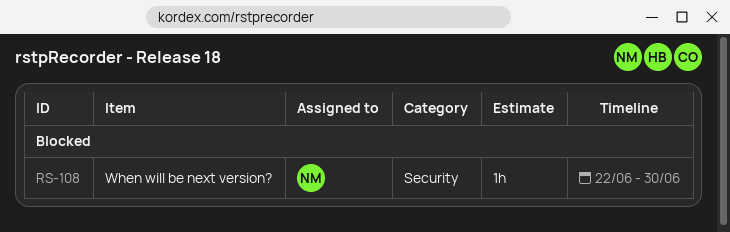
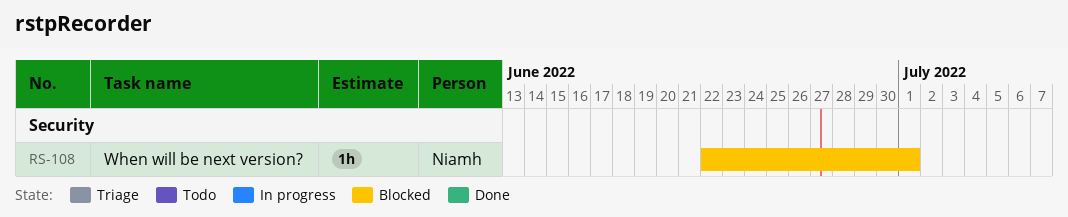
RS-108, due: Jun 30 -> Jul 1

